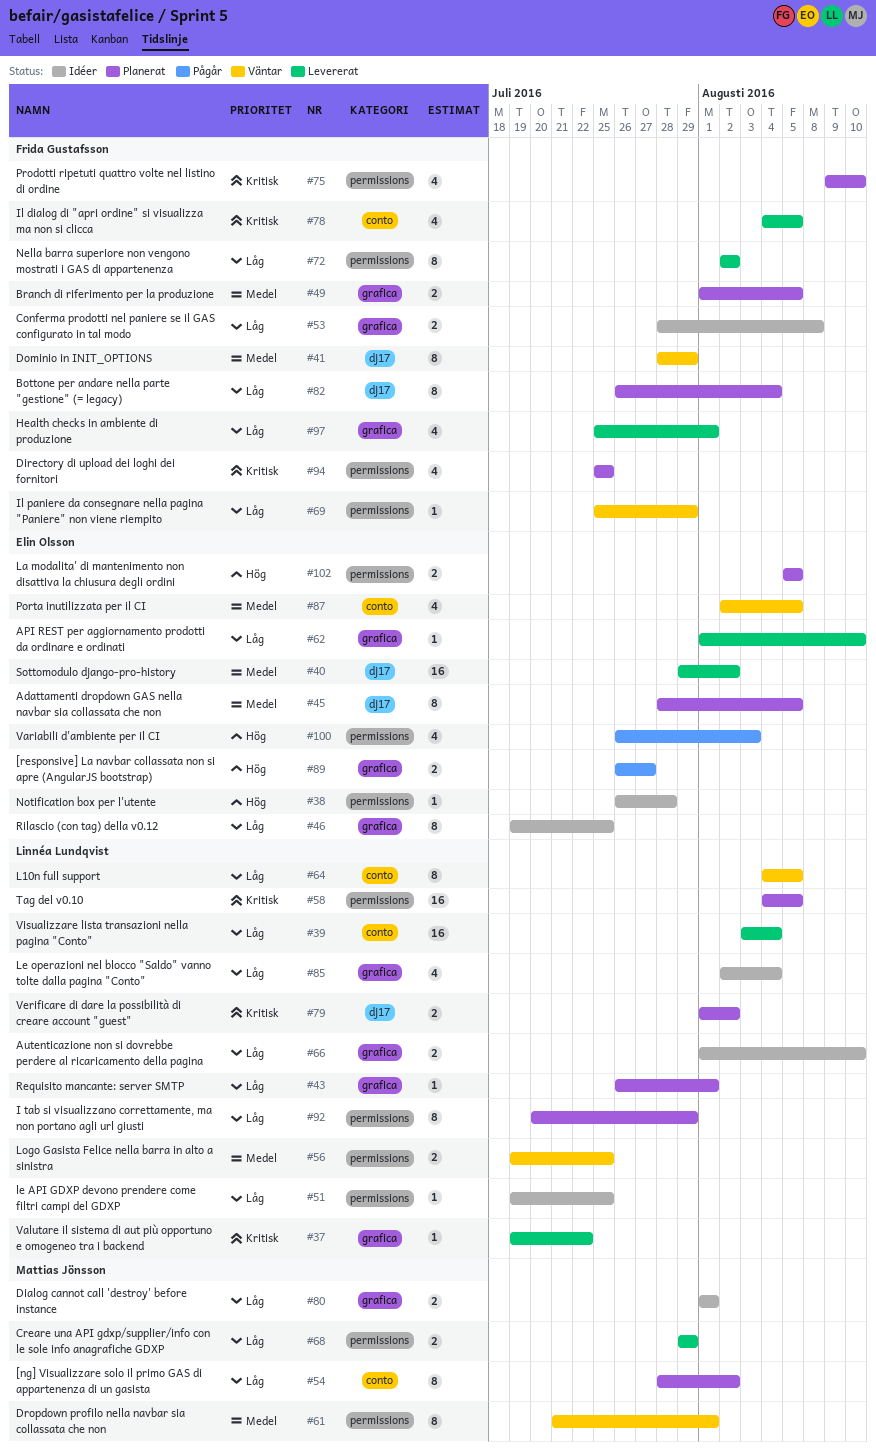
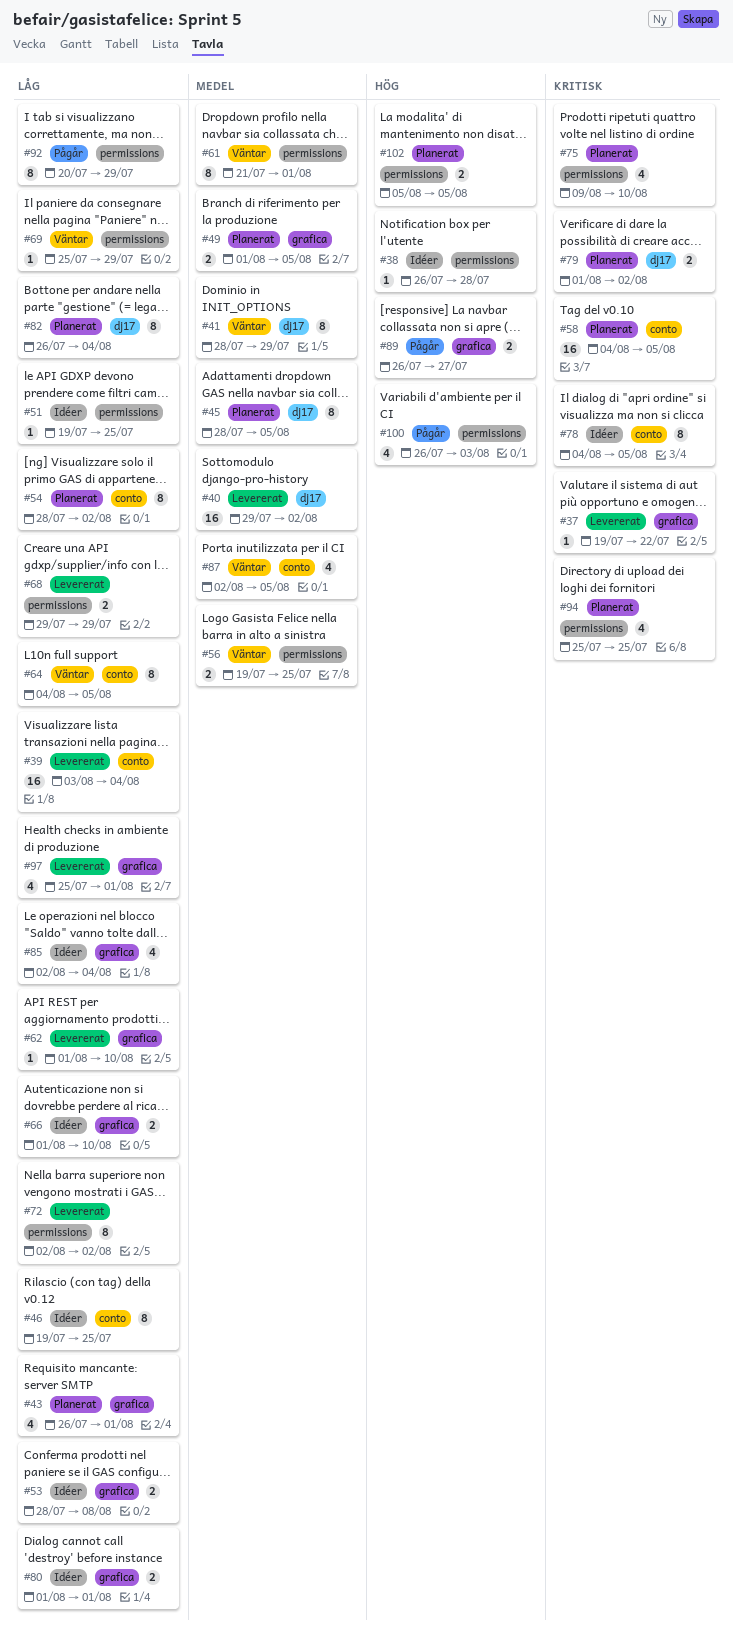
#43, estimate: 1 -> 4
#46, label: grafica -> conto
#58, label: permissions -> conto
#78, status: Levererat -> Idéer
#78, estimate: 4 -> 8
#92, status: Planerat -> Pågår

